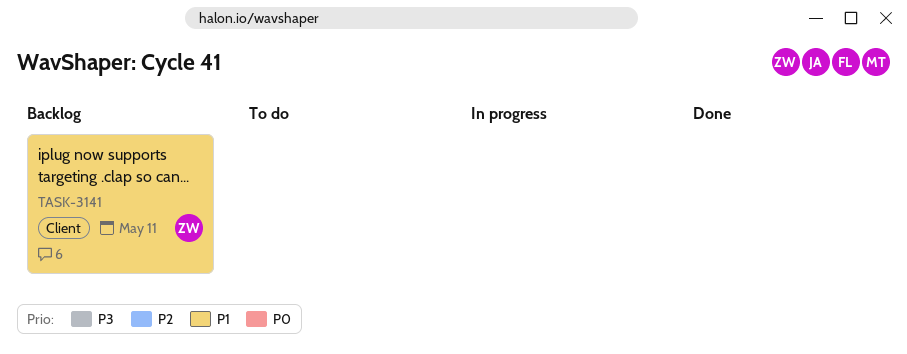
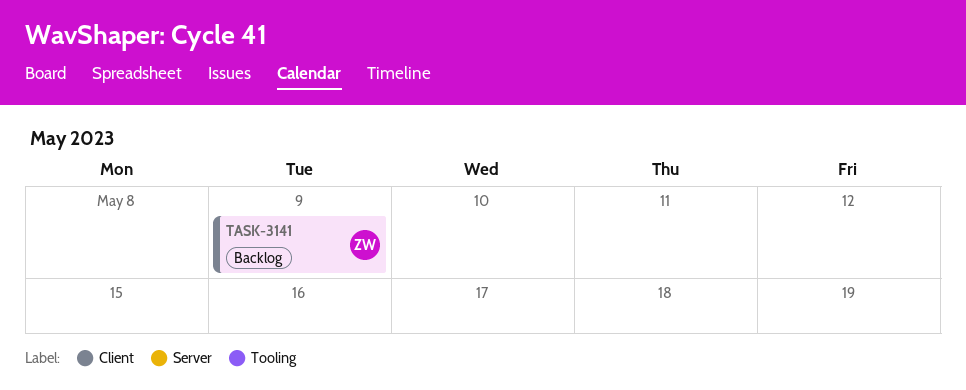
TASK-3141, due: May 11 -> May 9

